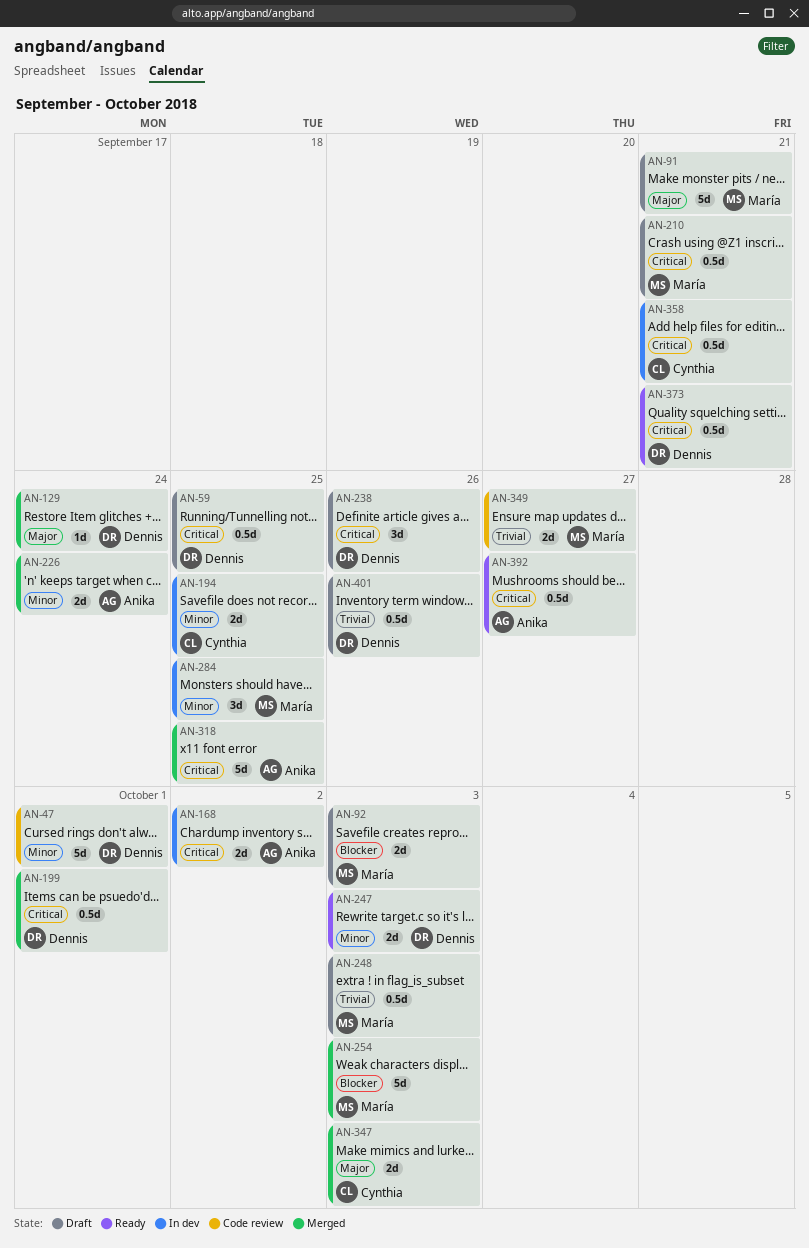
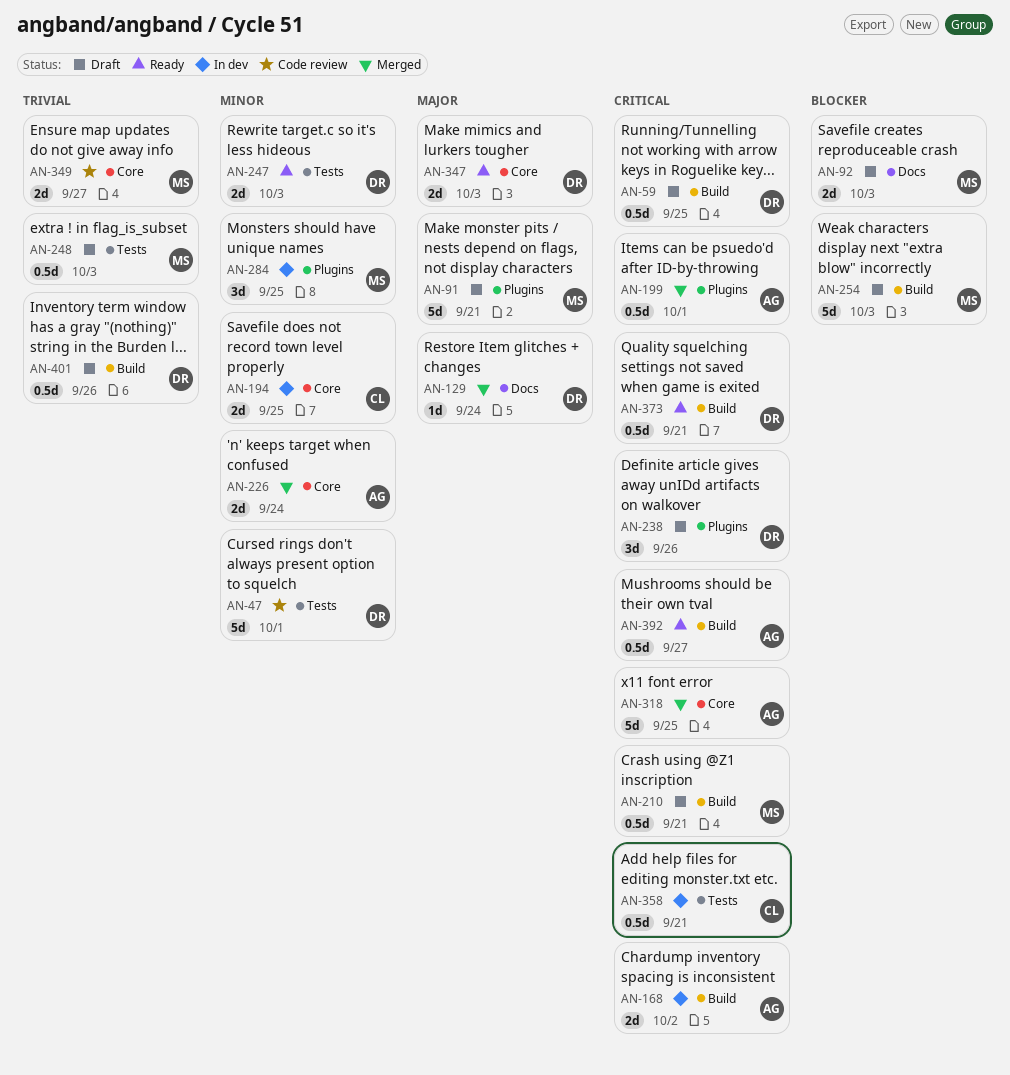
AN-199, owner: Dennis -> Anika
AN-254, status: Merged -> Draft
AN-347, status: Merged -> Ready
AN-347, owner: Cynthia -> Dennis

